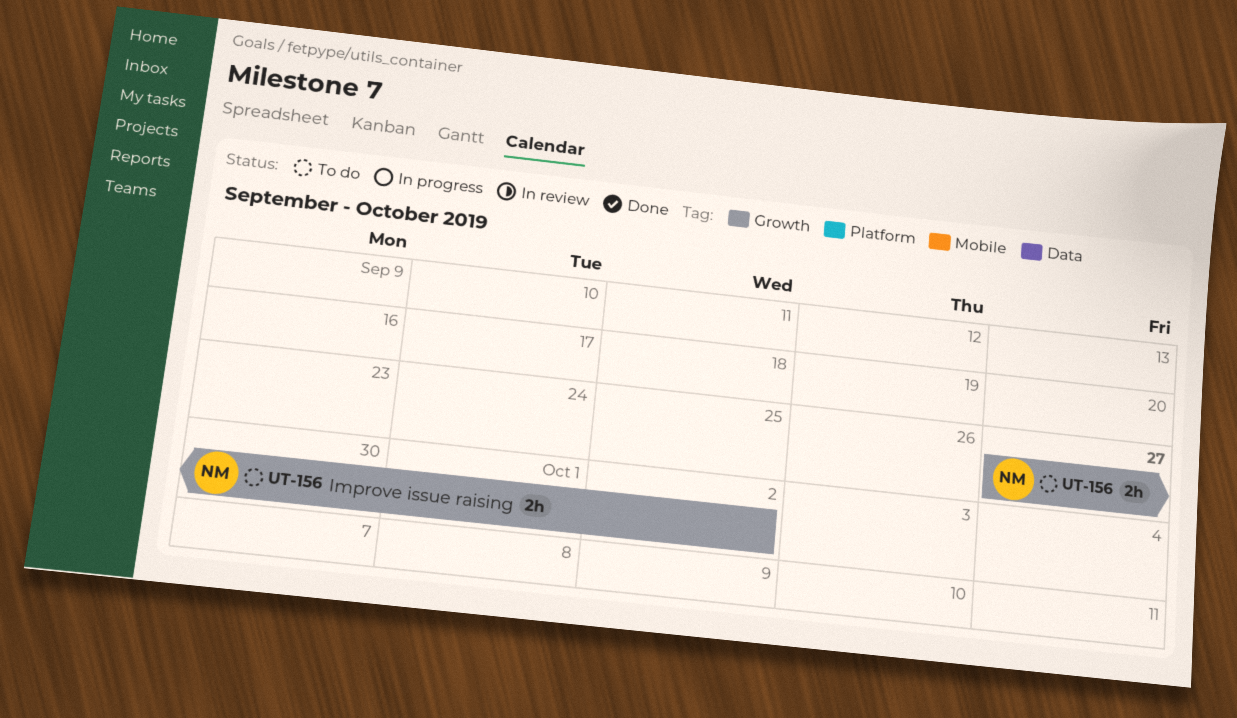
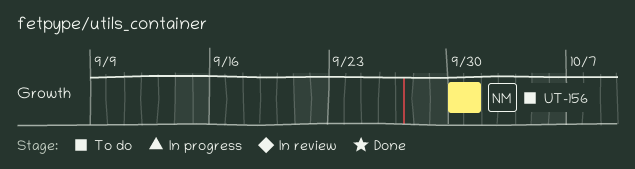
UT-156, start: Sep 27 -> Sep 30
UT-156, due: Oct 2 -> Oct 1

